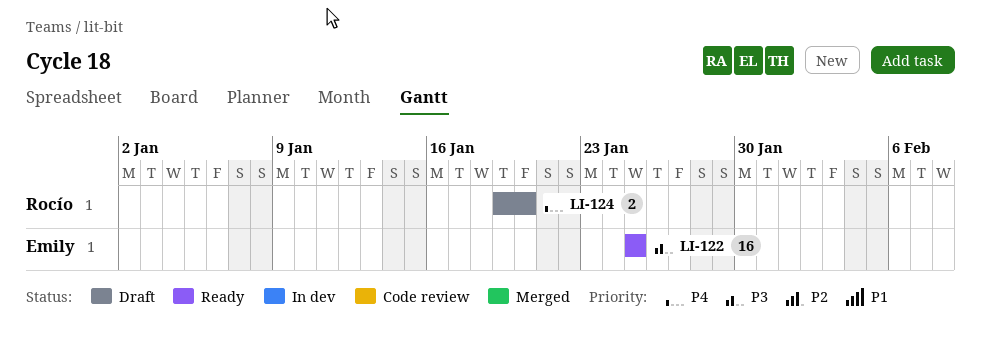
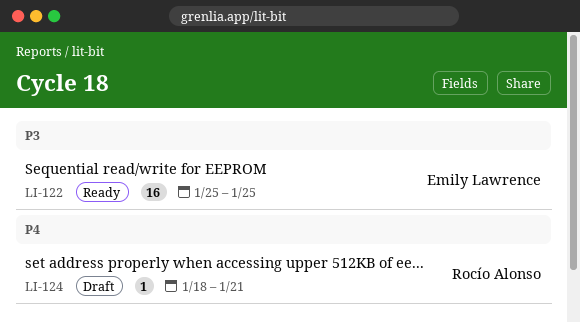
LI-124, estimate: 2 -> 1
LI-124, start: Jan 19 -> Jan 18
LI-124, due: Jan 20 -> Jan 21

